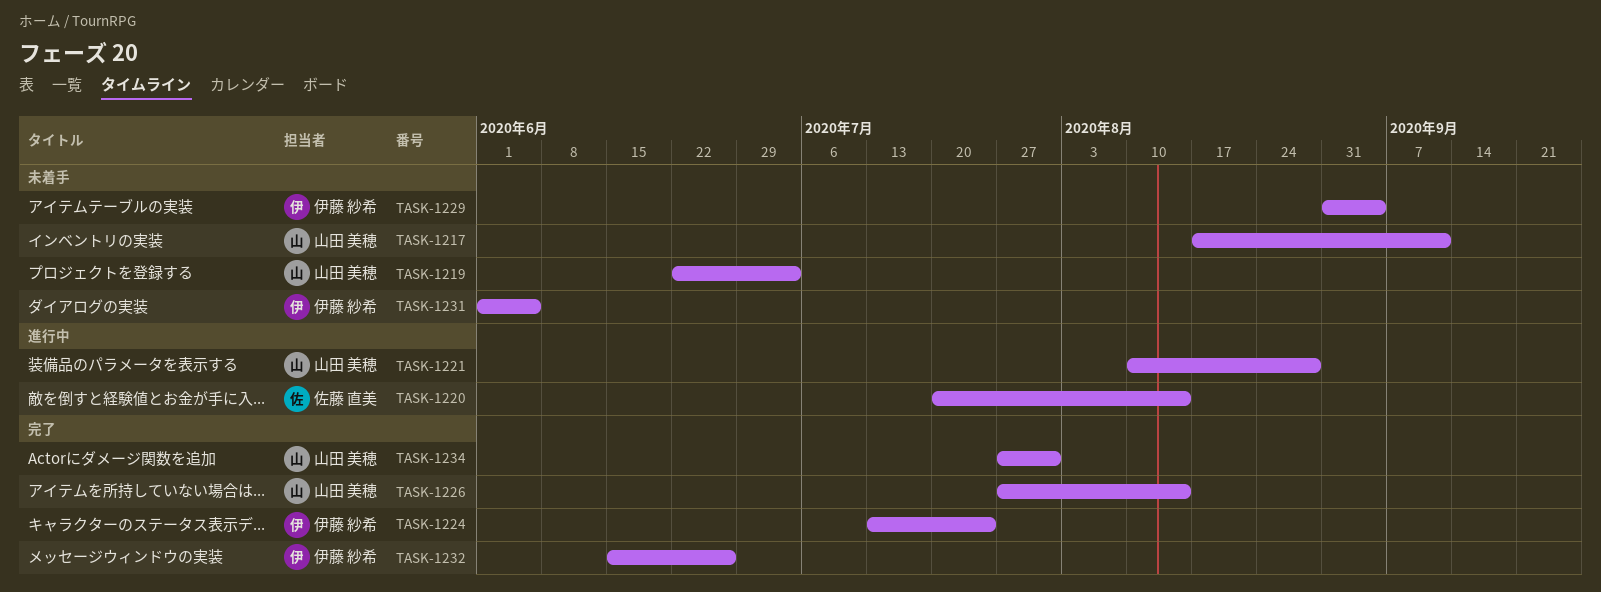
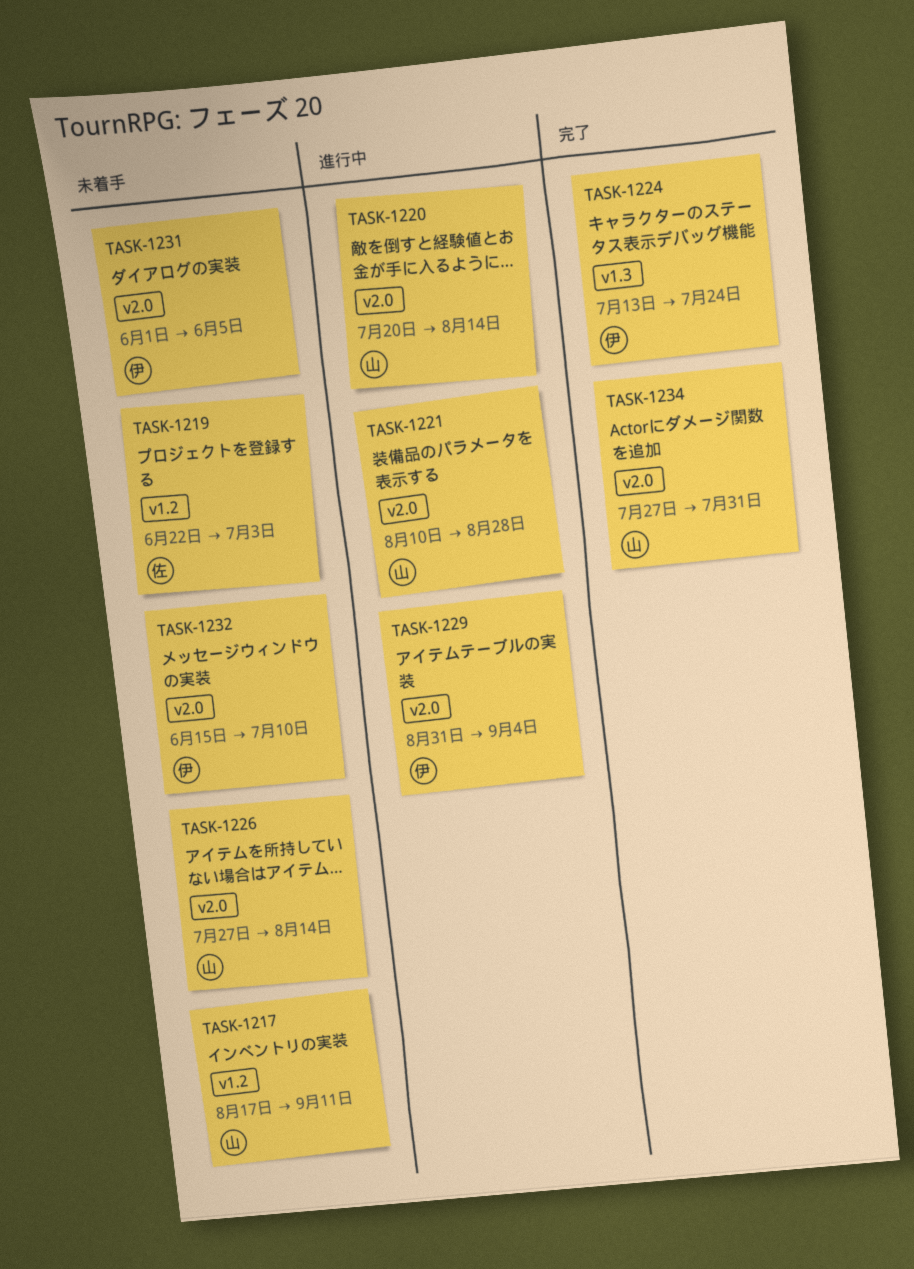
TASK-1219, owner: 山田 美穂 -> 佐藤 直美
TASK-1220, owner: 佐藤 直美 -> 山田 美穂
TASK-1226, status: 完了 -> 未着手
TASK-1229, status: 未着手 -> 進行中
TASK-1232, status: 完了 -> 未着手
TASK-1232, due: Jun 26 -> Jul 10

